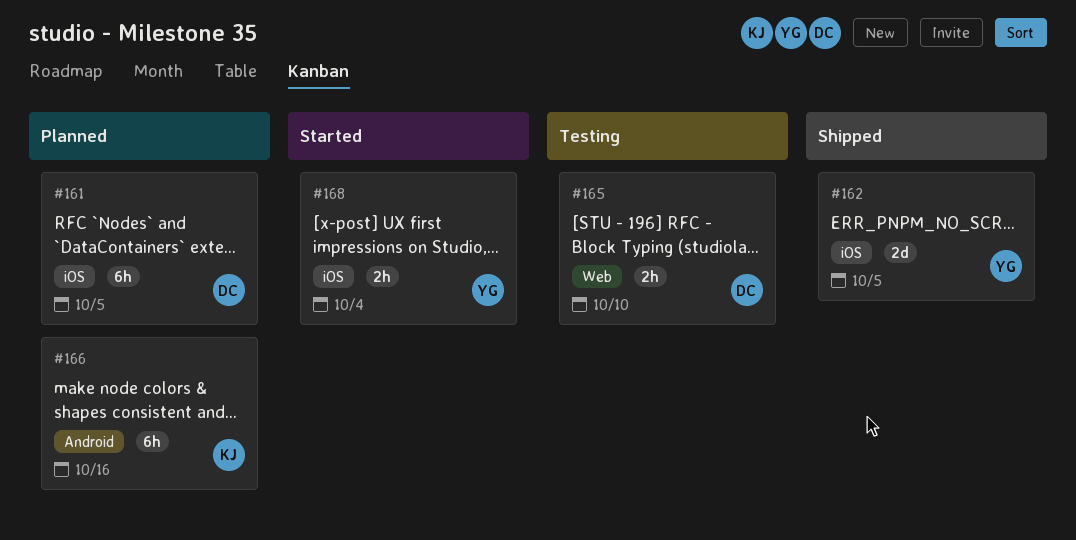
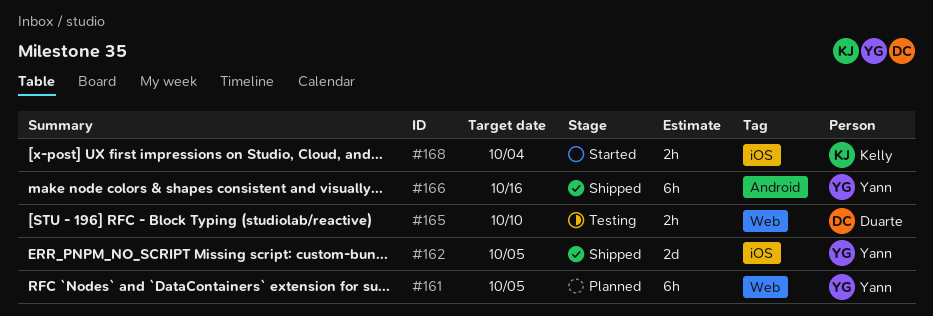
#161, owner: Duarte -> Yann
#161, label: iOS -> Web
#166, status: Planned -> Shipped
#166, owner: Kelly -> Yann
#168, owner: Yann -> Kelly

